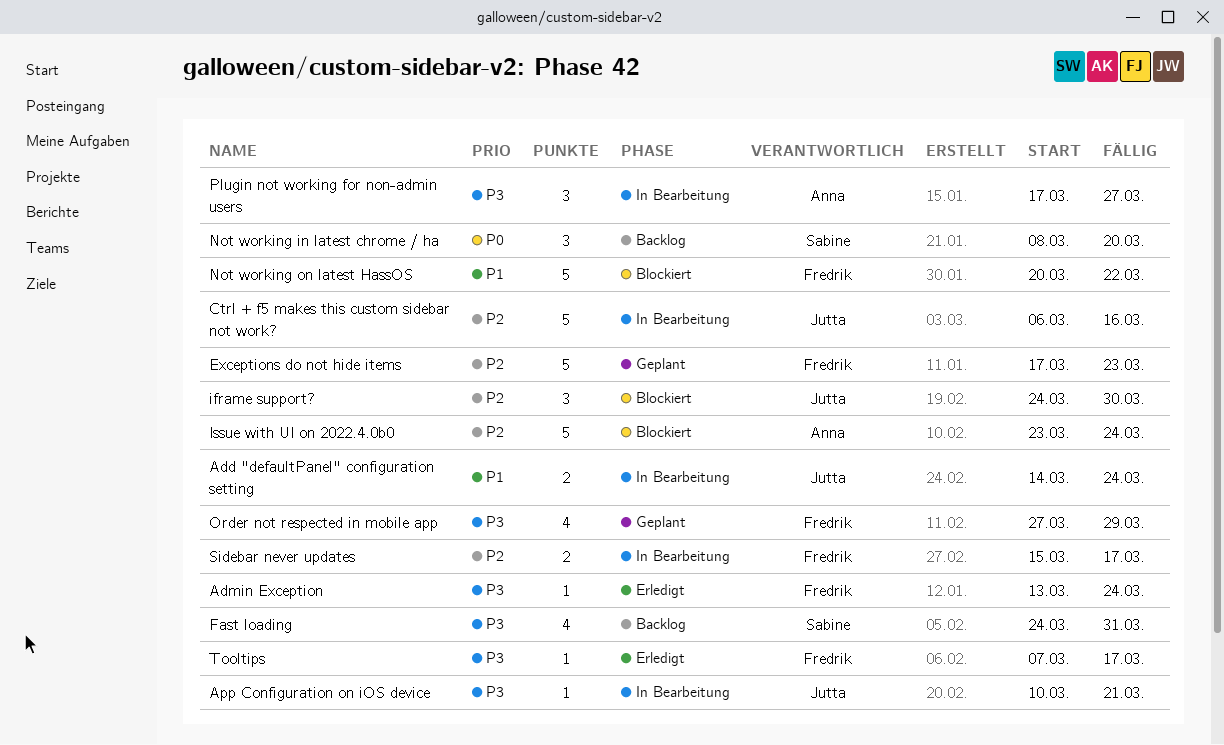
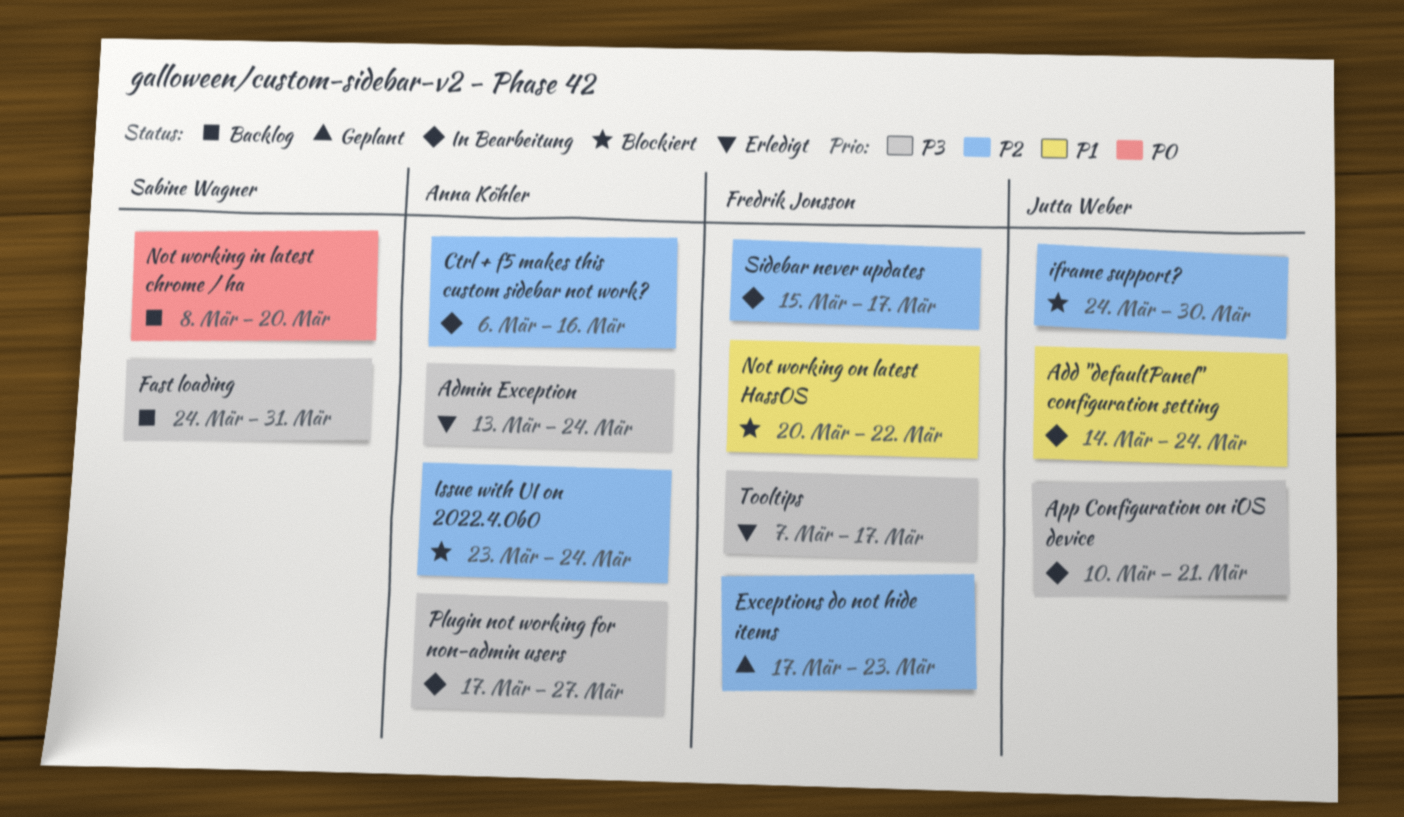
Admin Exception, owner: Fredrik Jonsson -> Anna Köhler
Ctrl + f5 makes this custom sidebar not work?, owner: Jutta Weber -> Anna Köhler
Order not respected in mobile app: present -> none

